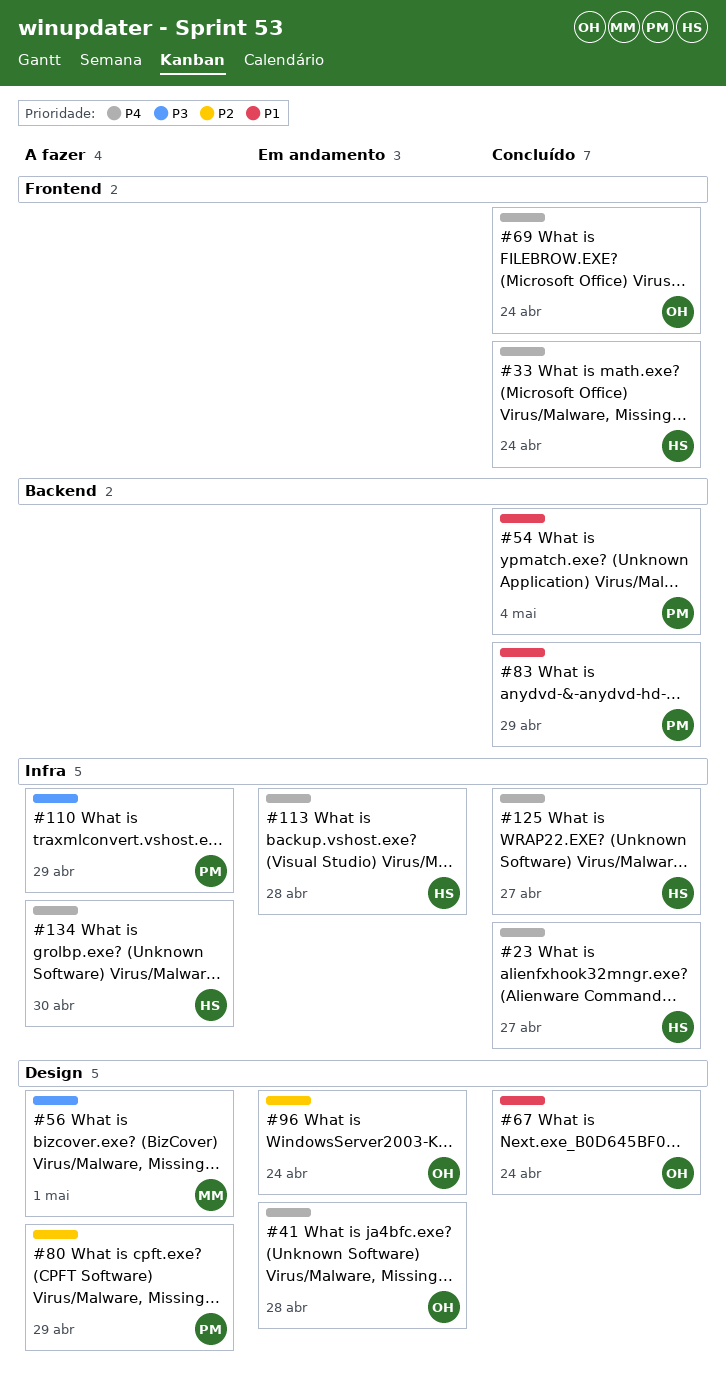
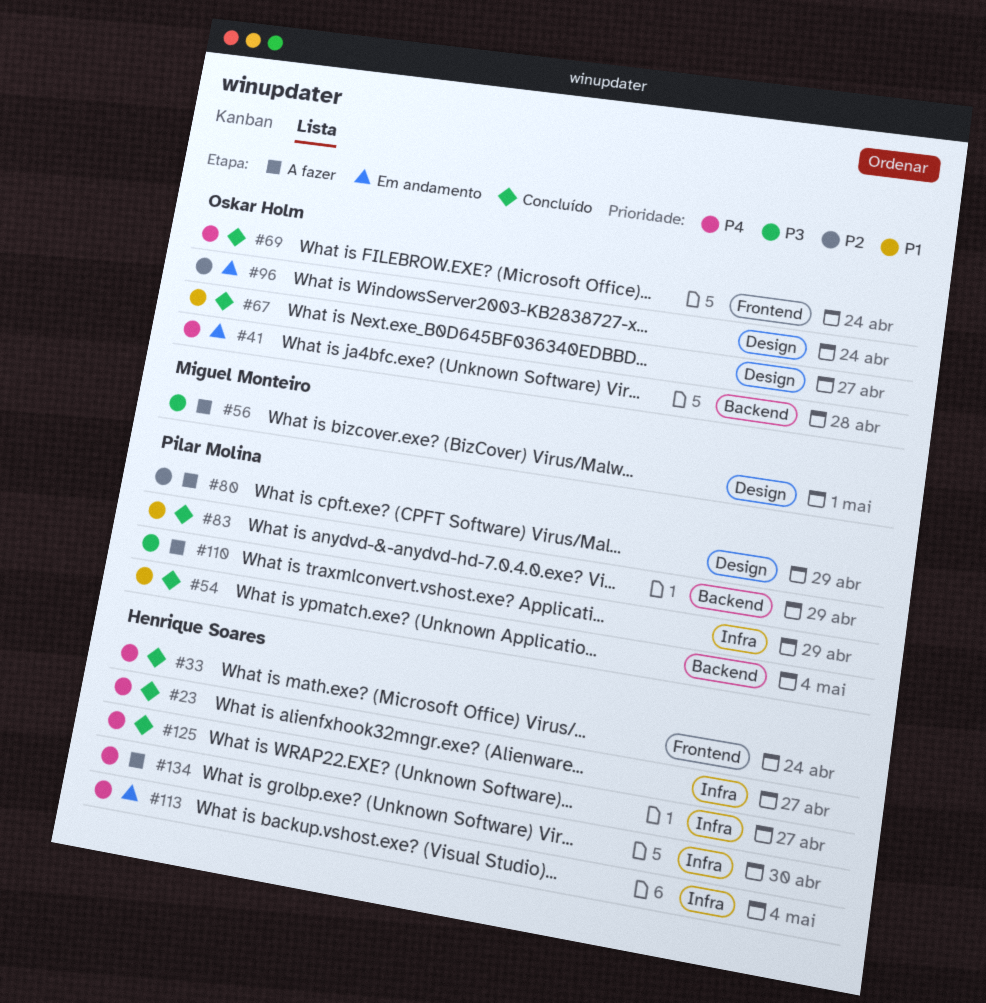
#41, label: Design -> Backend
#67, due: Apr 24 -> Apr 27
#113, due: Apr 28 -> May 4

